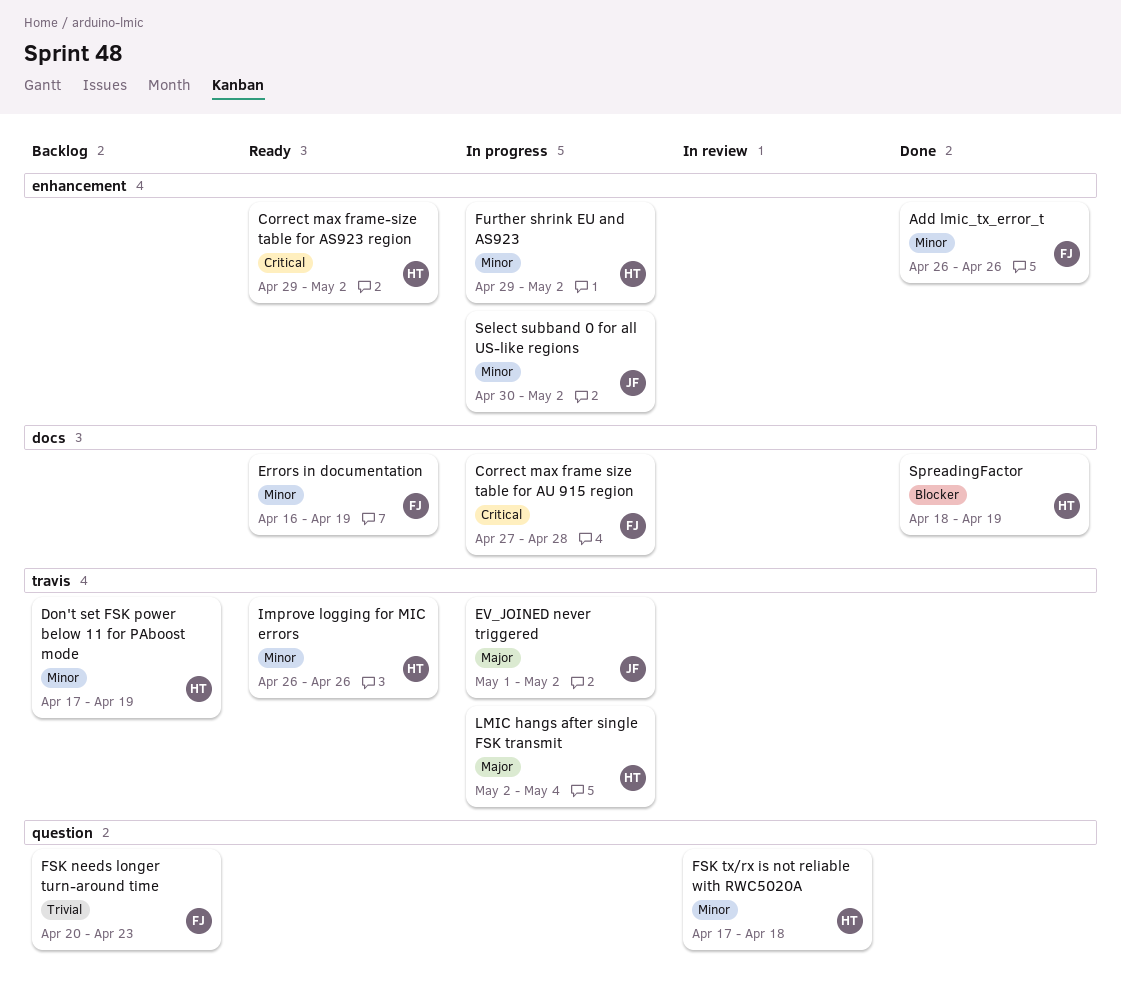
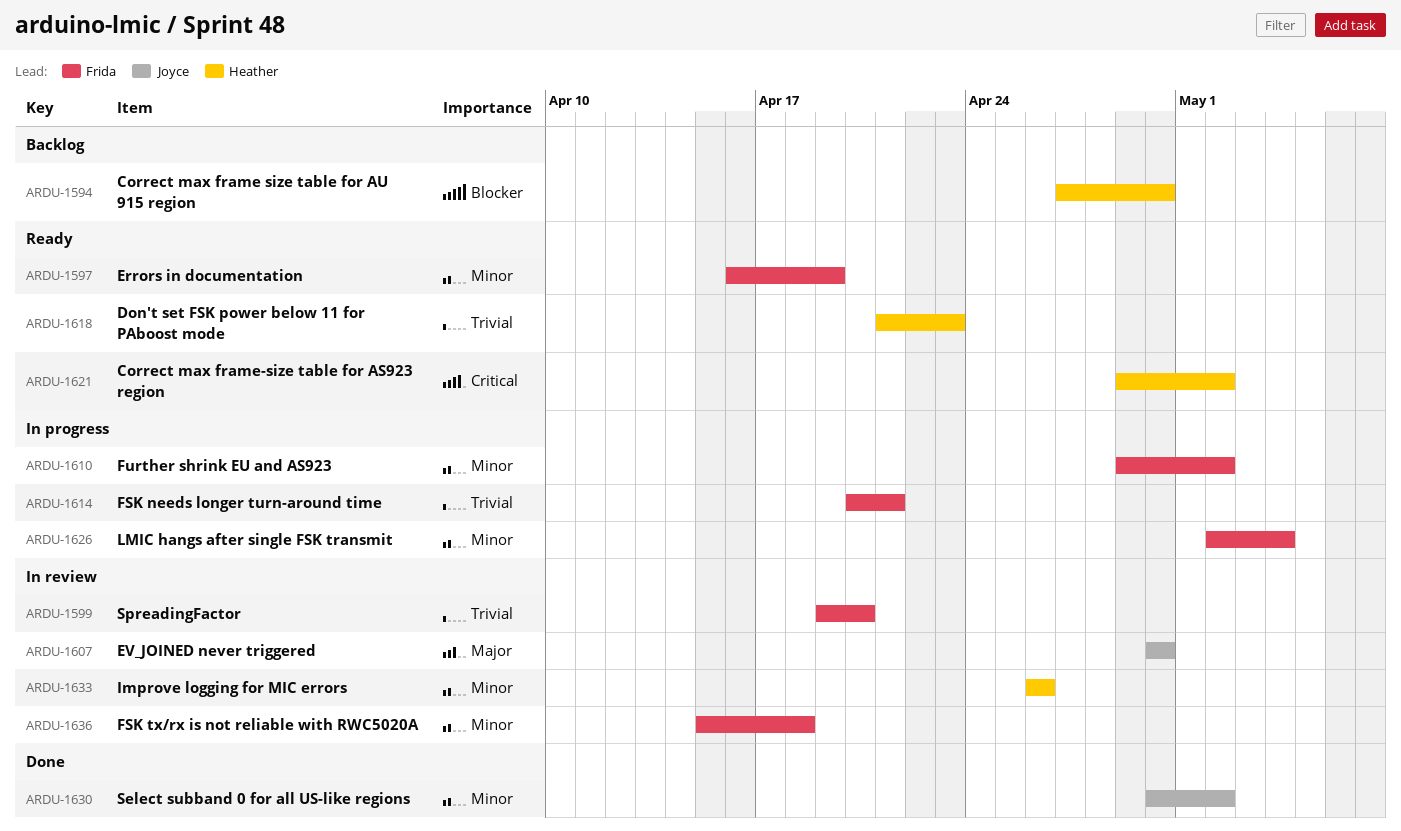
Add lmic_tx_error_t: present -> none
Correct max frame size table for AU 915 region, status: In progress -> Backlog
Correct max frame size table for AU 915 region, owner: Frida -> Heather
Correct max frame size table for AU 915 region, priority: Critical -> Blocker
Correct max frame size table for AU 915 region, due: Apr 28 -> Apr 30
Don't set FSK power below 11 for PAboost mode, status: Backlog -> Ready
Don't set FSK power below 11 for PAboost mode, priority: Minor -> Trivial
Don't set FSK power below 11 for PAboost mode, start: Apr 17 -> Apr 21
Don't set FSK power below 11 for PAboost mode, due: Apr 19 -> Apr 23
EV_JOINED never triggered, status: In progress -> In review
EV_JOINED never triggered, start: May 1 -> Apr 30
EV_JOINED never triggered, due: May 2 -> Apr 30
FSK needs longer turn-around time, status: Backlog -> In progress
FSK needs longer turn-around time, due: Apr 23 -> Apr 21
FSK tx/rx is not reliable with RWC5020A, owner: Heather -> Frida
FSK tx/rx is not reliable with RWC5020A, start: Apr 17 -> Apr 15
Further shrink EU and AS923, owner: Heather -> Frida
Improve logging for MIC errors, status: Ready -> In review
LMIC hangs after single FSK transmit, owner: Heather -> Frida
LMIC hangs after single FSK transmit, priority: Major -> Minor
Select subband 0 for all US-like regions, status: In progress -> Done
SpreadingFactor, status: Done -> In review
SpreadingFactor, owner: Heather -> Frida
SpreadingFactor, priority: Blocker -> Trivial
SpreadingFactor, start: Apr 18 -> Apr 19
SpreadingFactor, due: Apr 19 -> Apr 20

